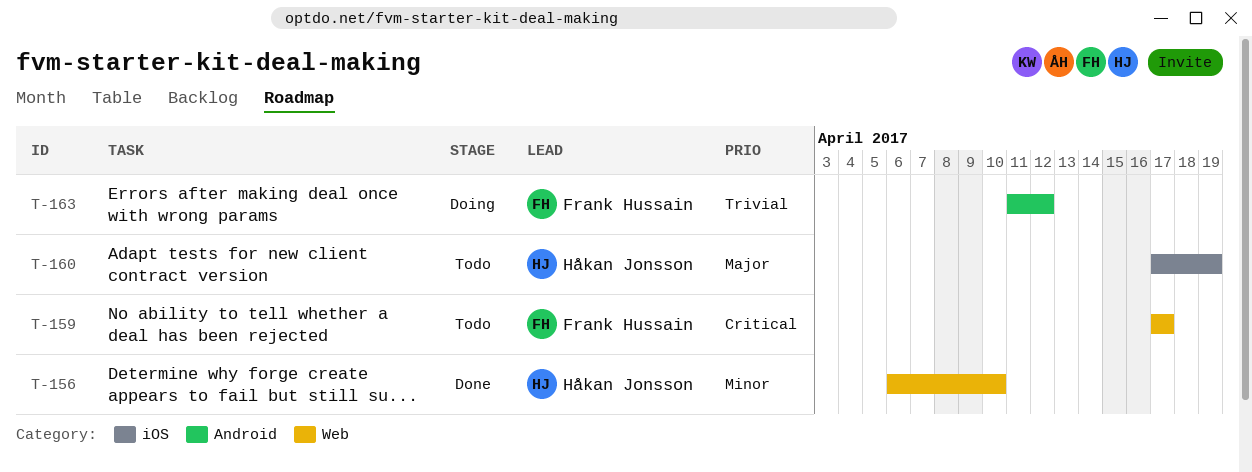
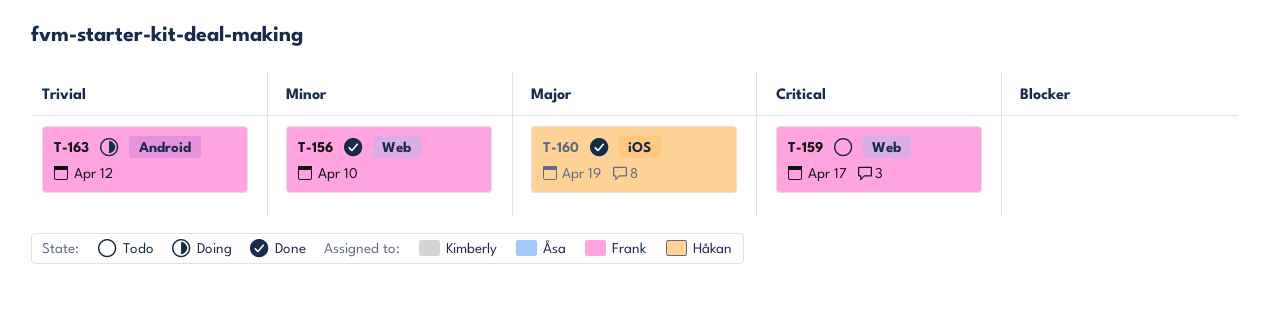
T-156, owner: Håkan Jonsson -> Frank Hussain
T-160, status: Todo -> Done

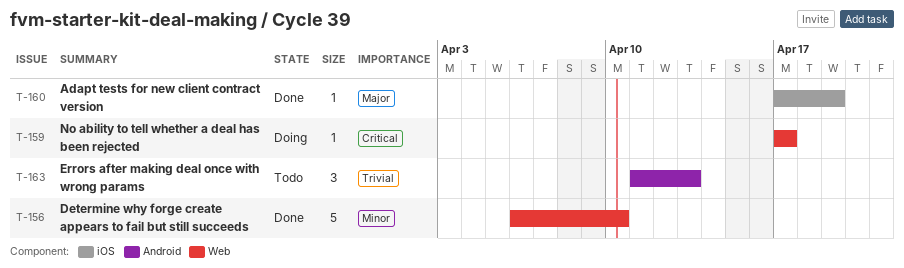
T-159, status: Todo -> Doing
T-163, status: Doing -> Todo
T-163, due: Apr 12 -> Apr 13

